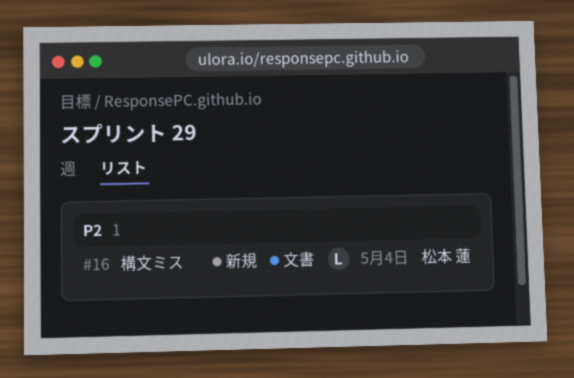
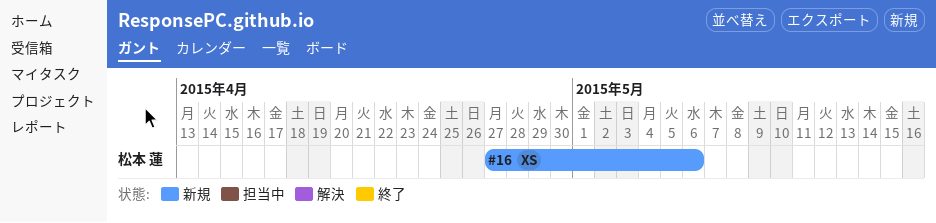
#16, estimate: L -> XS
#16, due: May 4 -> May 6

